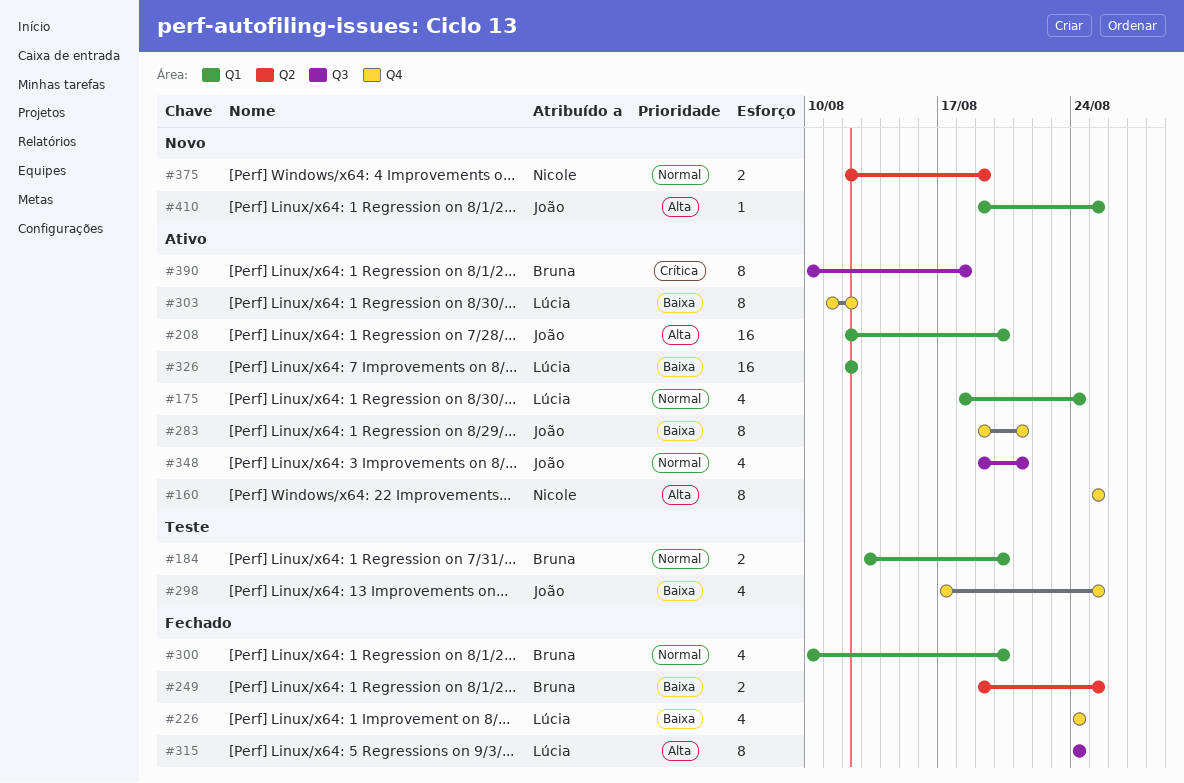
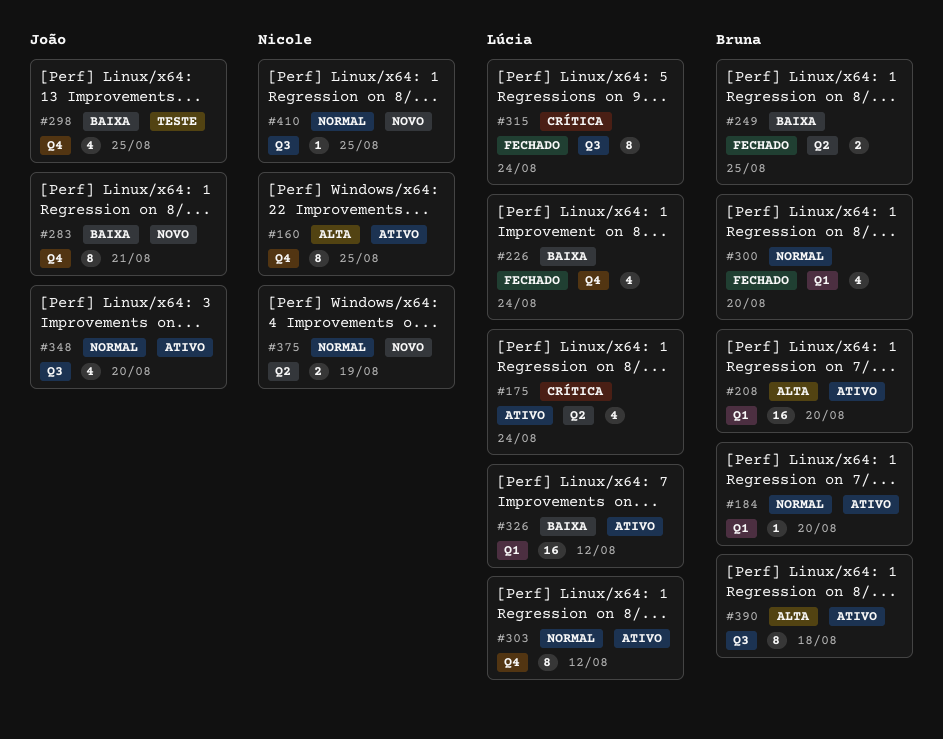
#175, priority: Normal -> Crítica
#175, label: Q1 -> Q2
#184, status: Teste -> Ativo
#184, estimate: 2 -> 1
#208, owner: João -> Bruna
#283, status: Ativo -> Novo
#303, priority: Baixa -> Normal
#315, priority: Alta -> Crítica
#348, due: Aug 21 -> Aug 20
#390, priority: Crítica -> Alta
#410, owner: João -> Nicole
#410, priority: Alta -> Normal
#410, label: Q1 -> Q3

